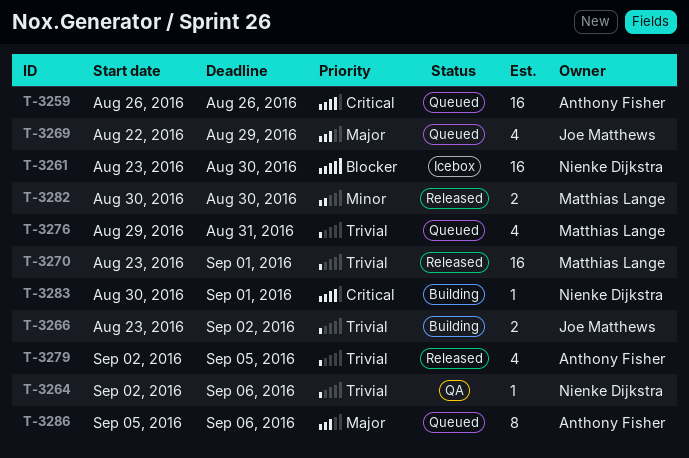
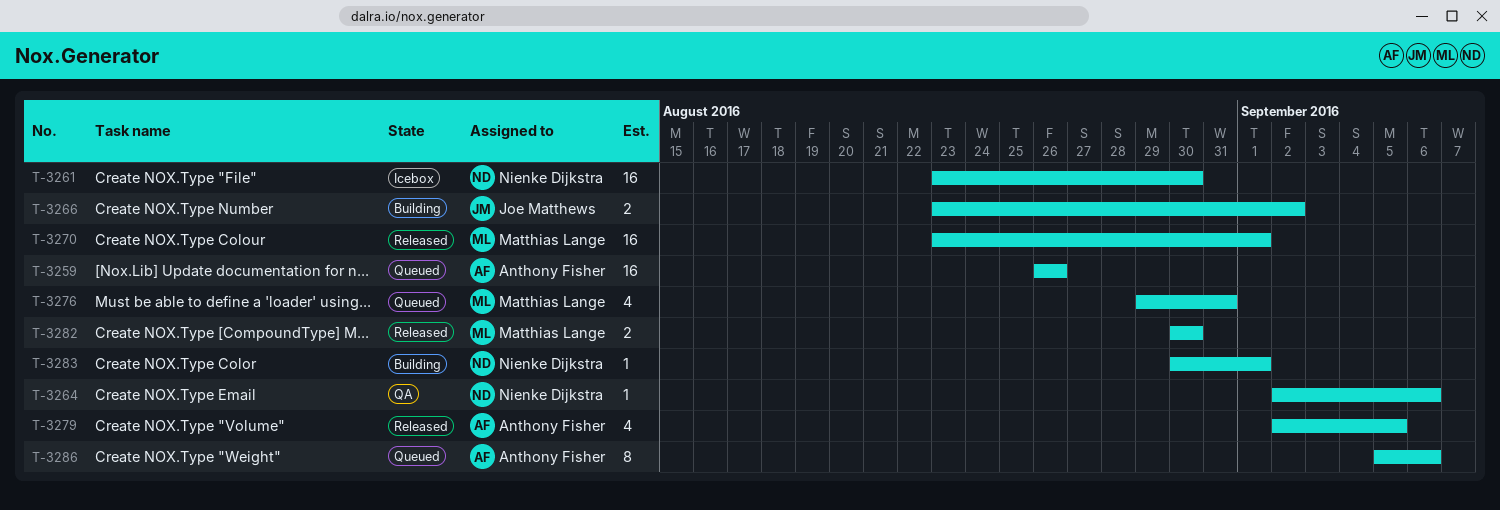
T-3269: present -> none

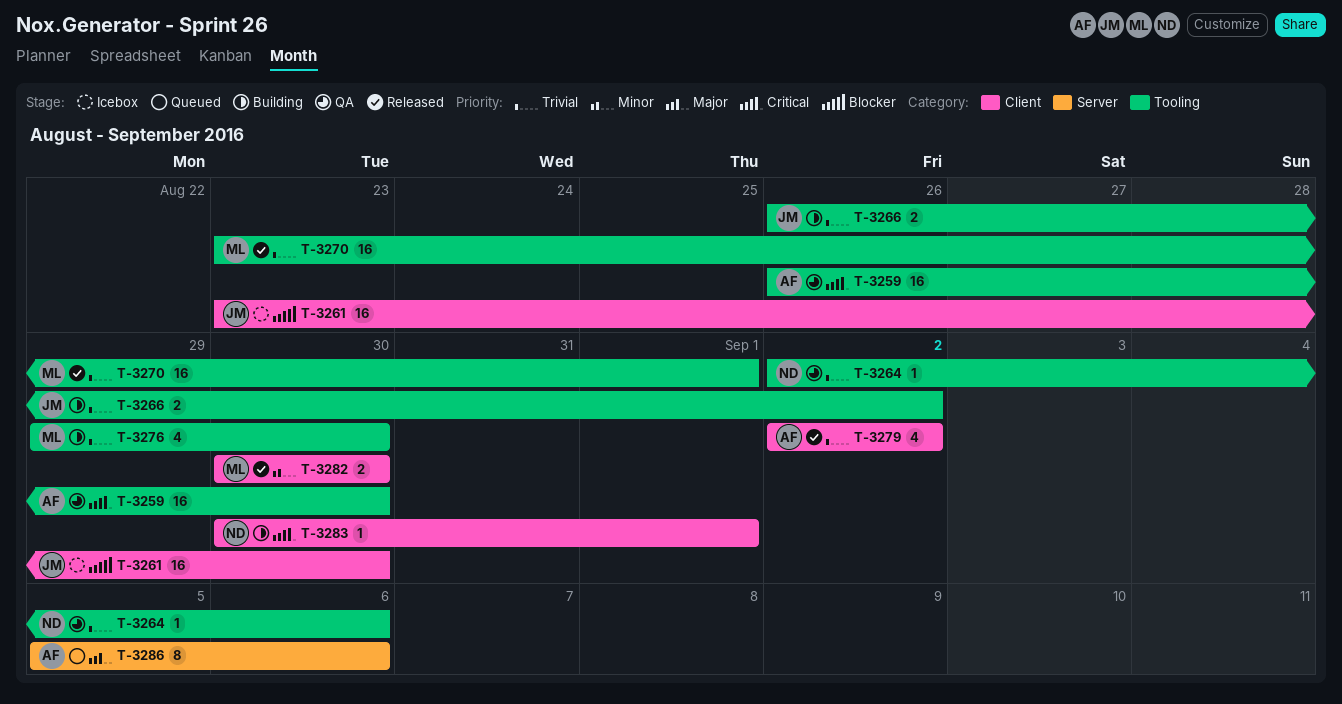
T-3259, status: Queued -> QA
T-3259, due: Aug 26 -> Aug 30
T-3261, owner: Nienke Dijkstra -> Joe Matthews
T-3266, start: Aug 23 -> Aug 26
T-3276, status: Queued -> Building
T-3276, due: Aug 31 -> Aug 30
T-3279, due: Sep 5 -> Sep 2

